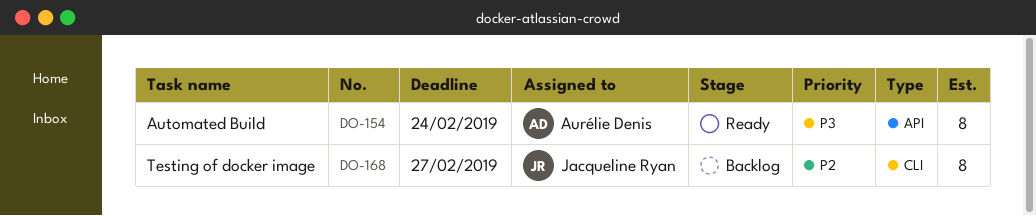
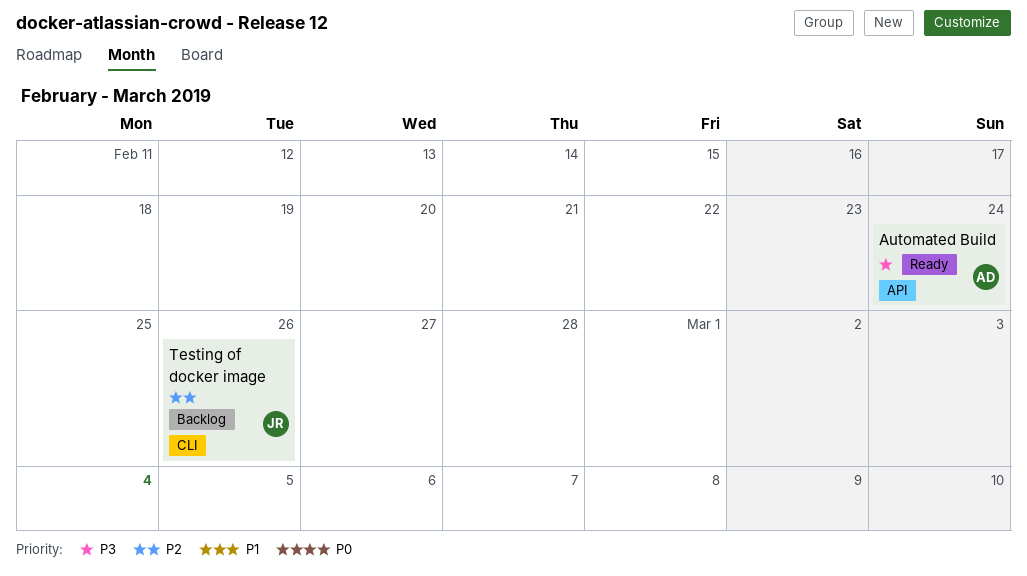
Testing of docker image, due: Feb 27 -> Feb 26

